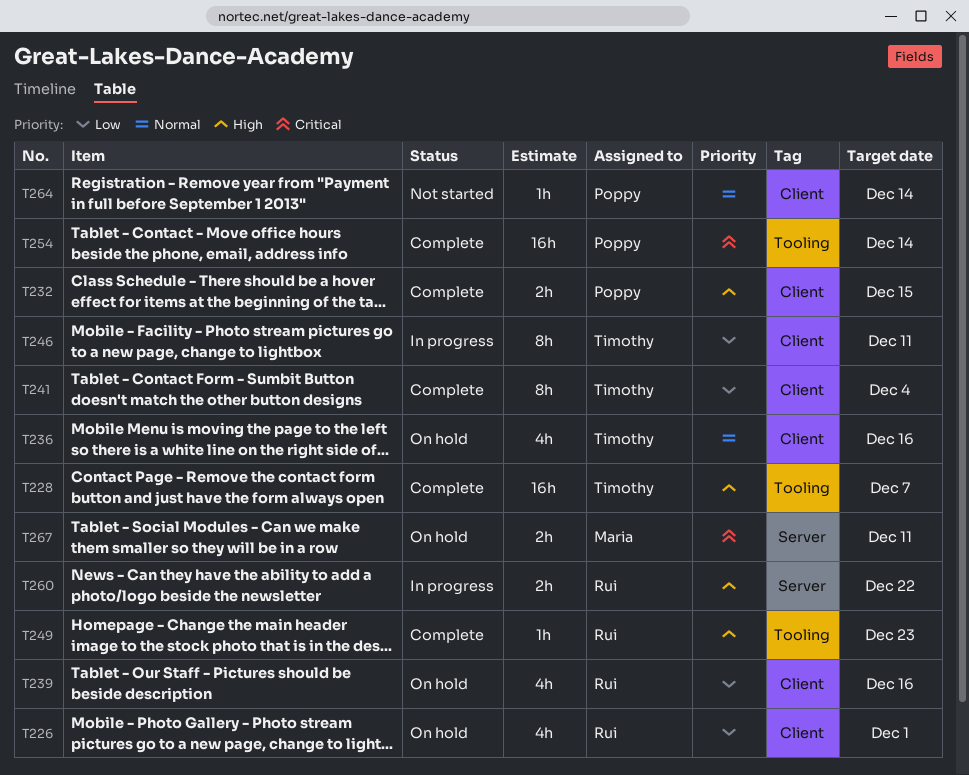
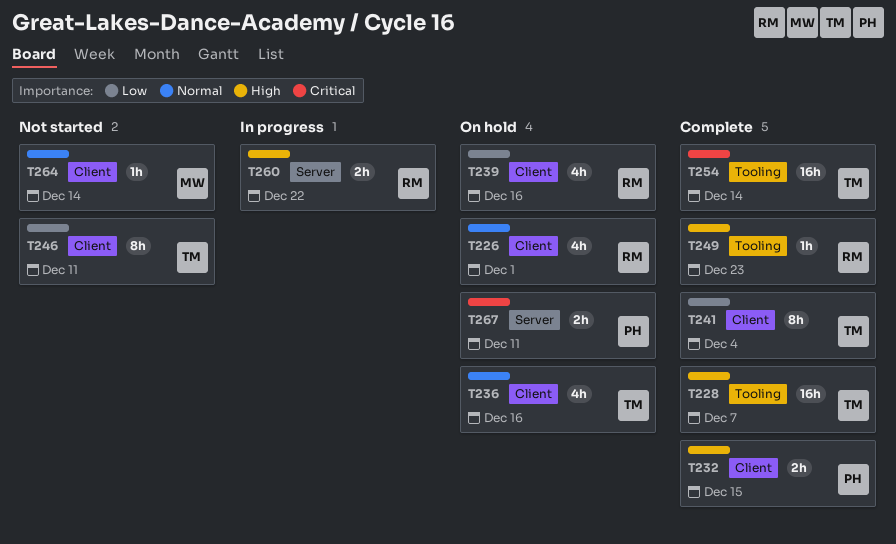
T226, priority: Low -> Normal
T246, status: In progress -> Not started
T254, owner: Poppy -> Timothy
T264, owner: Poppy -> Maria
T267, owner: Maria -> Poppy

